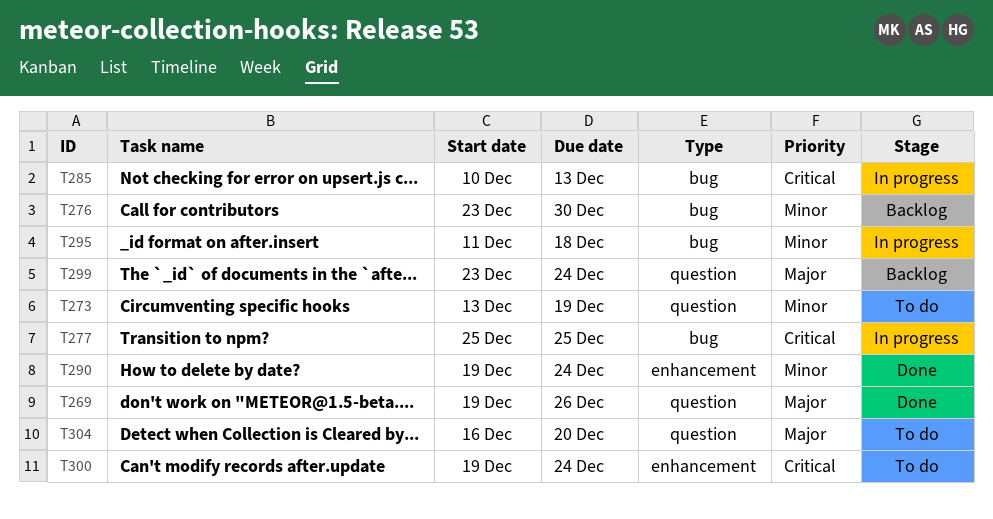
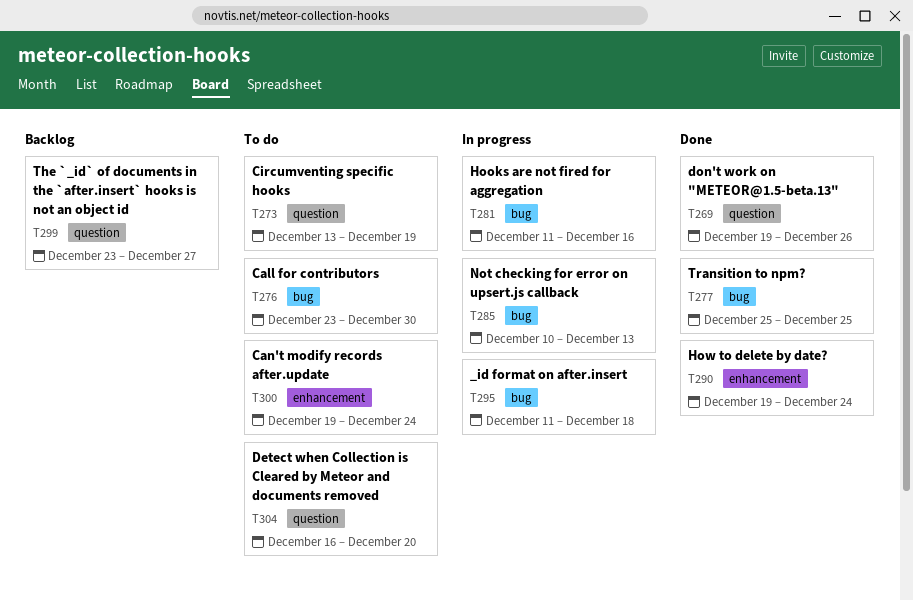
T276, status: Backlog -> To do
T277, status: In progress -> Done
T281: none -> present
T299, due: Dec 24 -> Dec 27

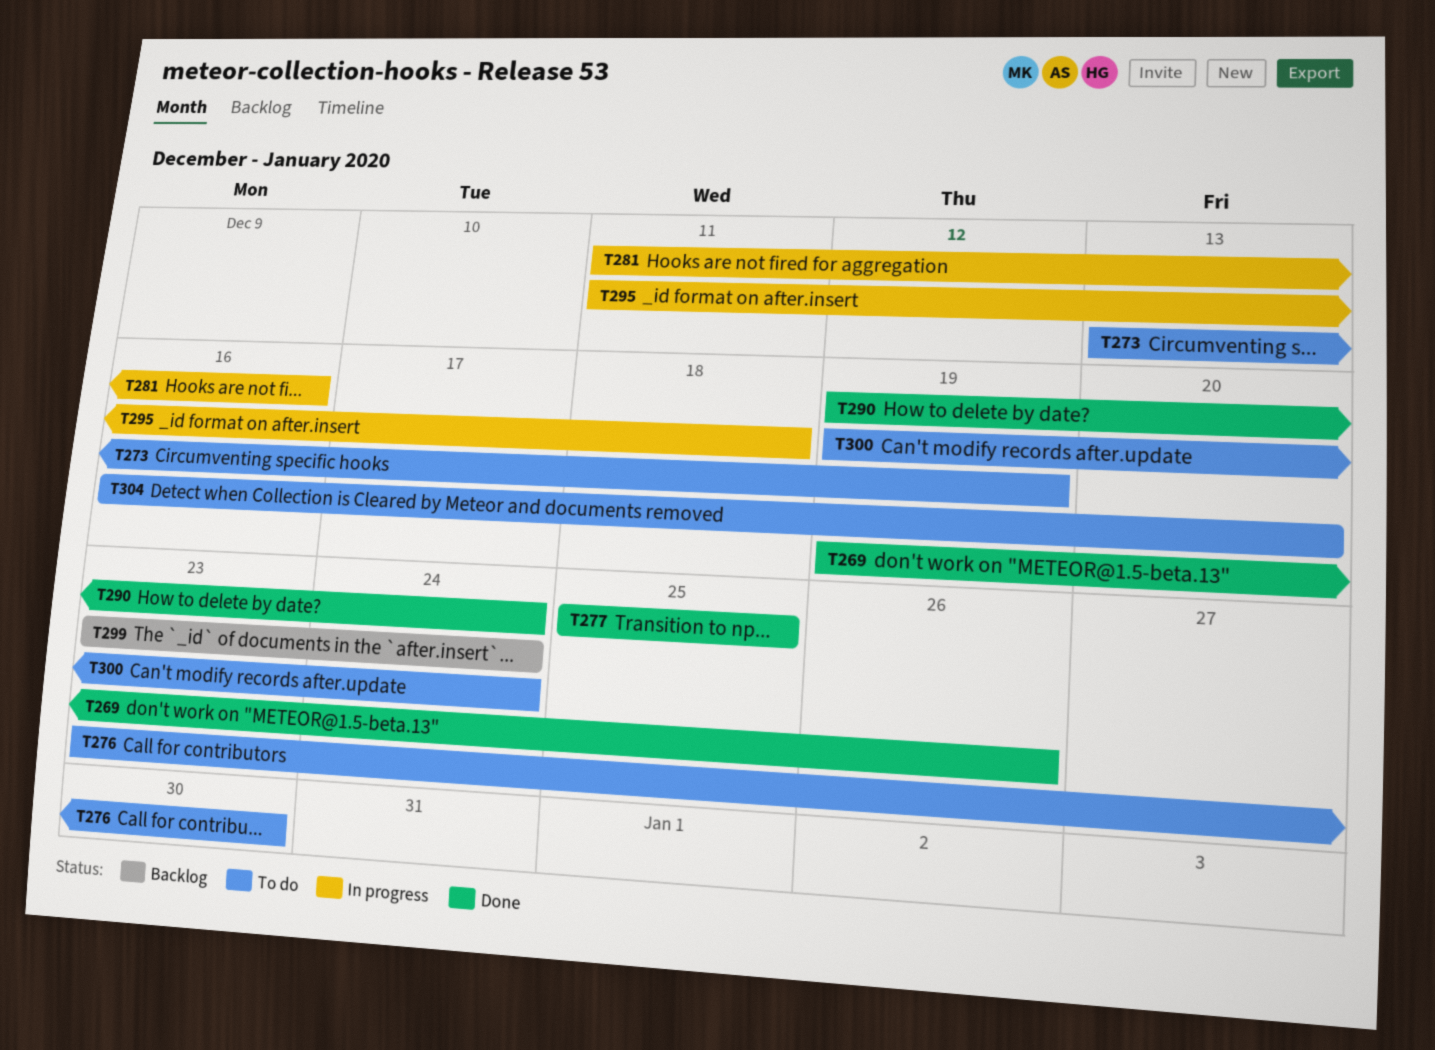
T285: present -> none
T299, due: Dec 27 -> Dec 24

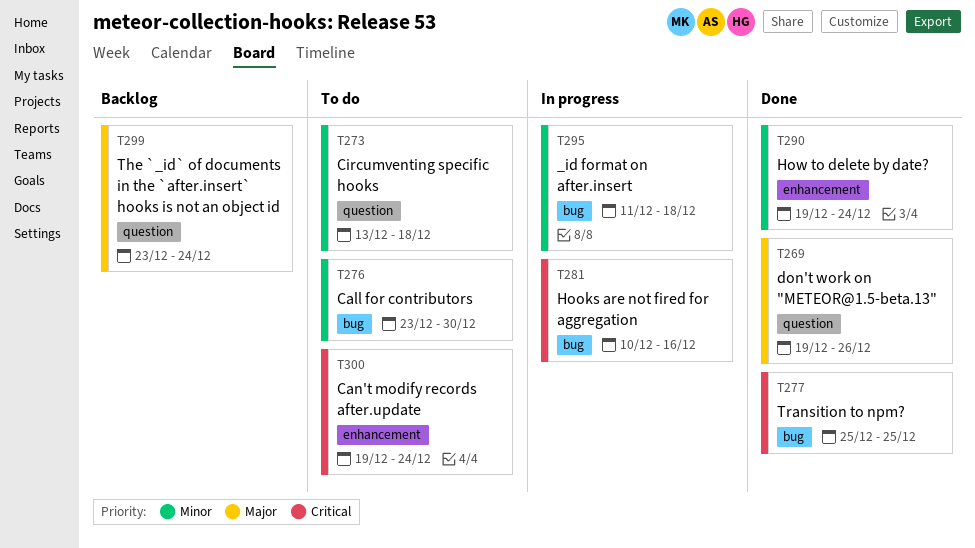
T273, due: Dec 19 -> Dec 18
T281, start: Dec 11 -> Dec 10
T304: present -> none

